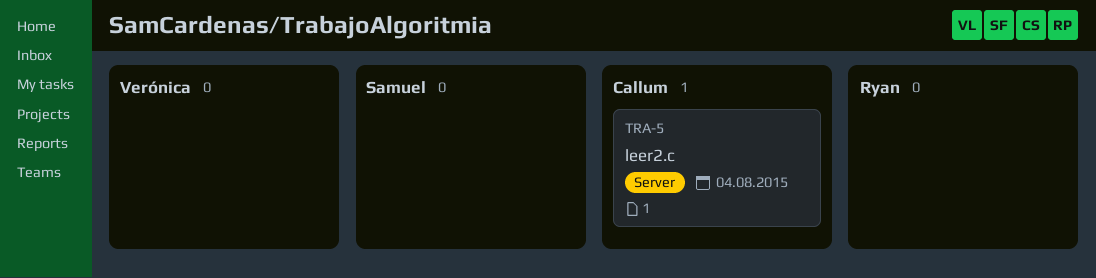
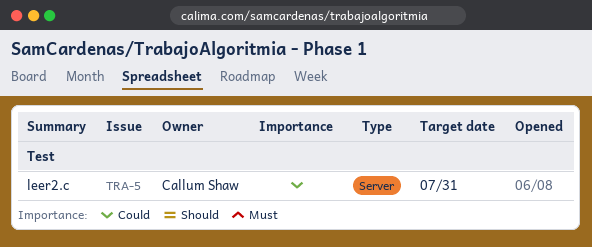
TRA-5, due: Aug 4 -> Jul 31

